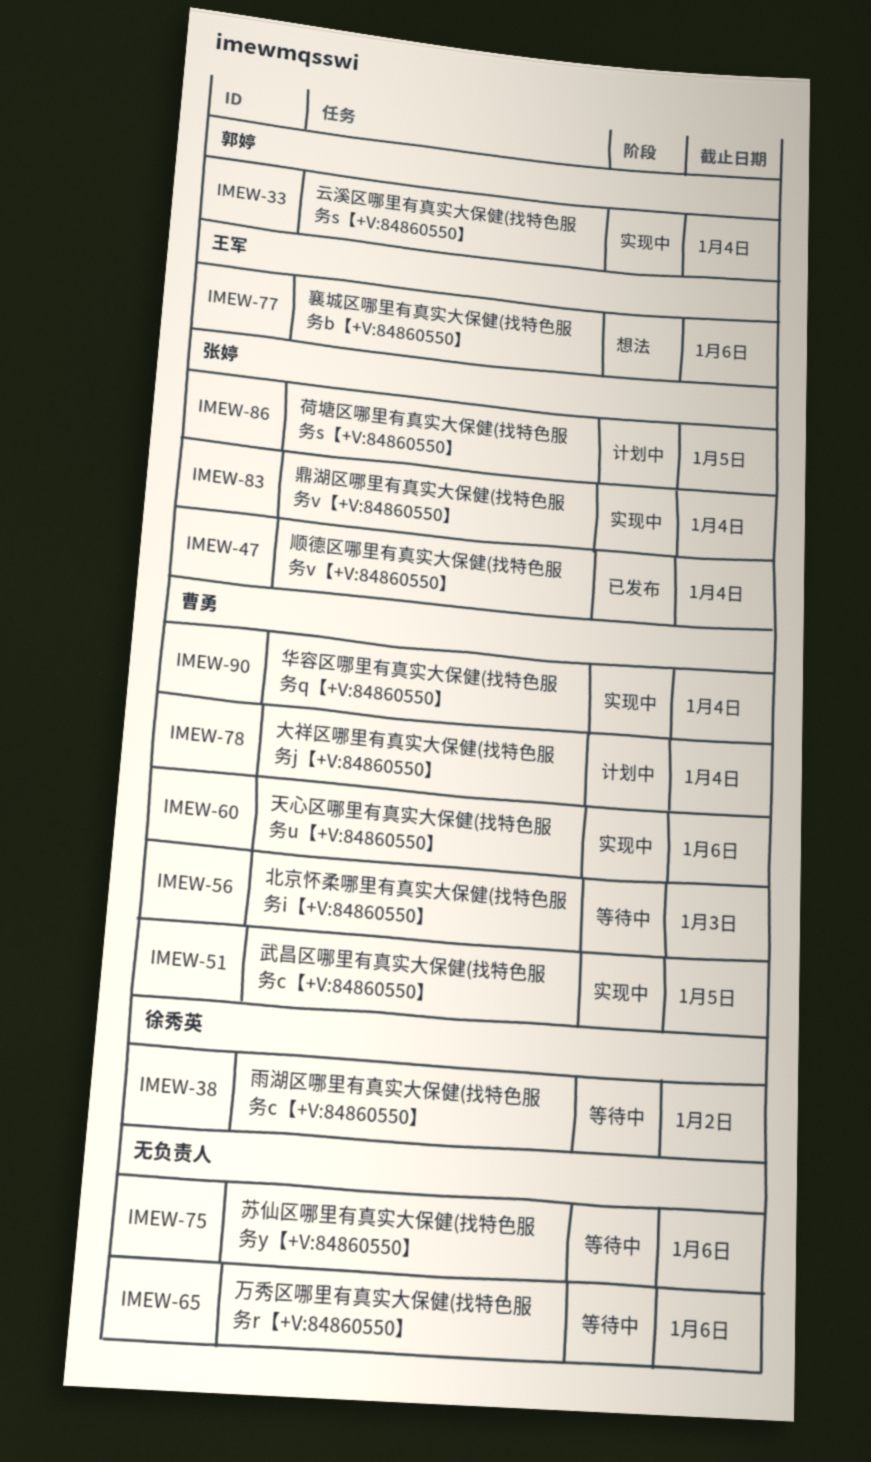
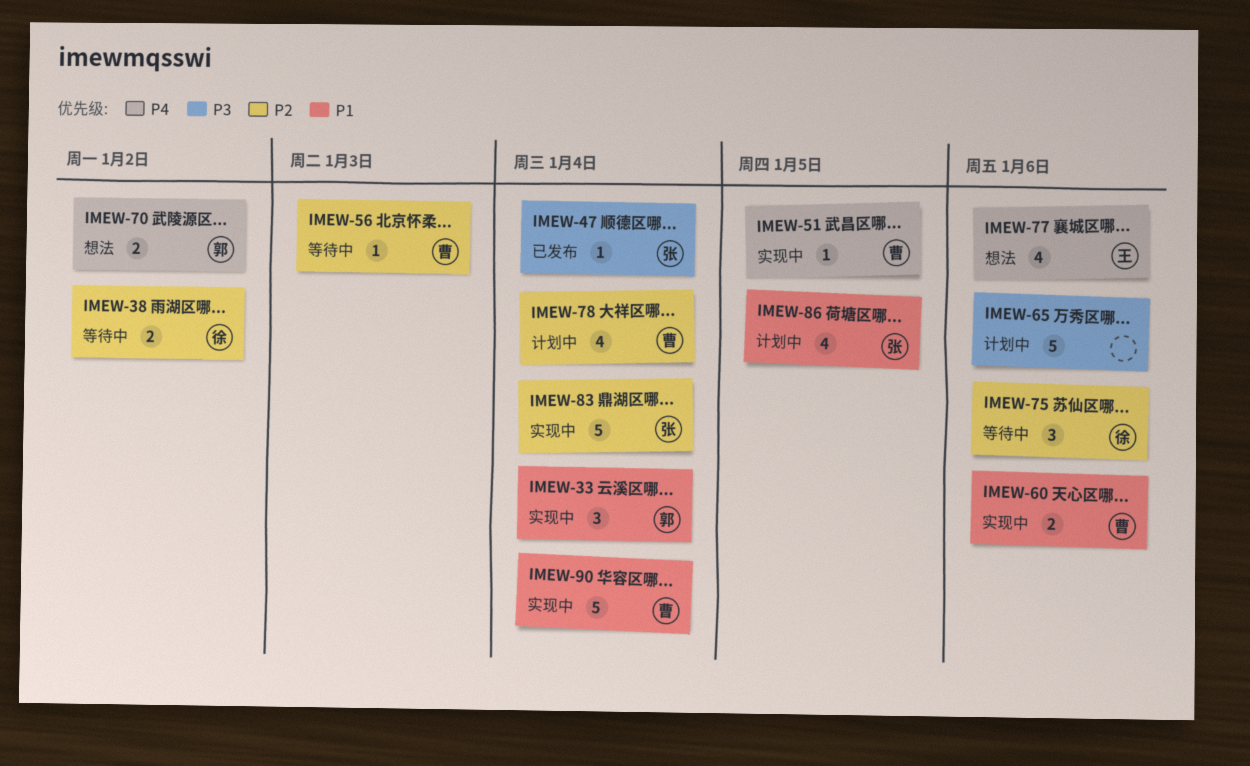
IMEW-65, status: 等待中 -> 计划中
IMEW-70: none -> present
IMEW-75, owner: none -> 徐秀英

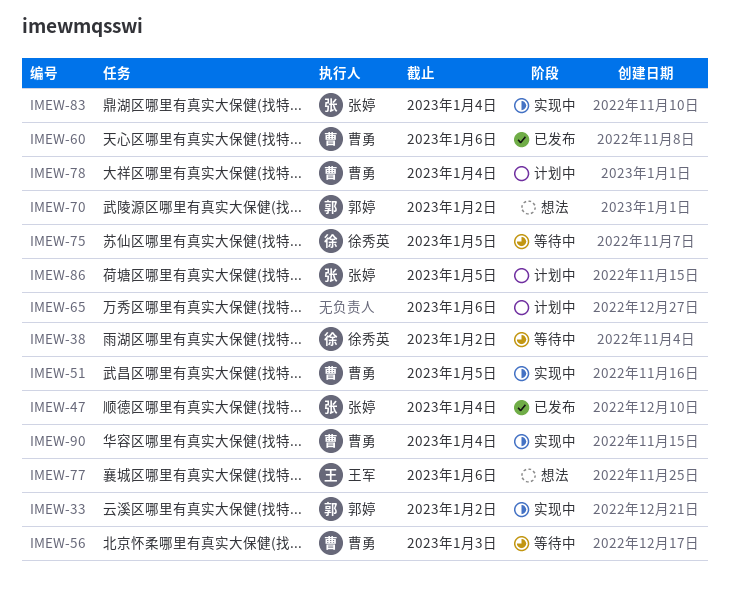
IMEW-33, due: Jan 4 -> Jan 2
IMEW-60, status: 实现中 -> 已发布
IMEW-75, due: Jan 6 -> Jan 5

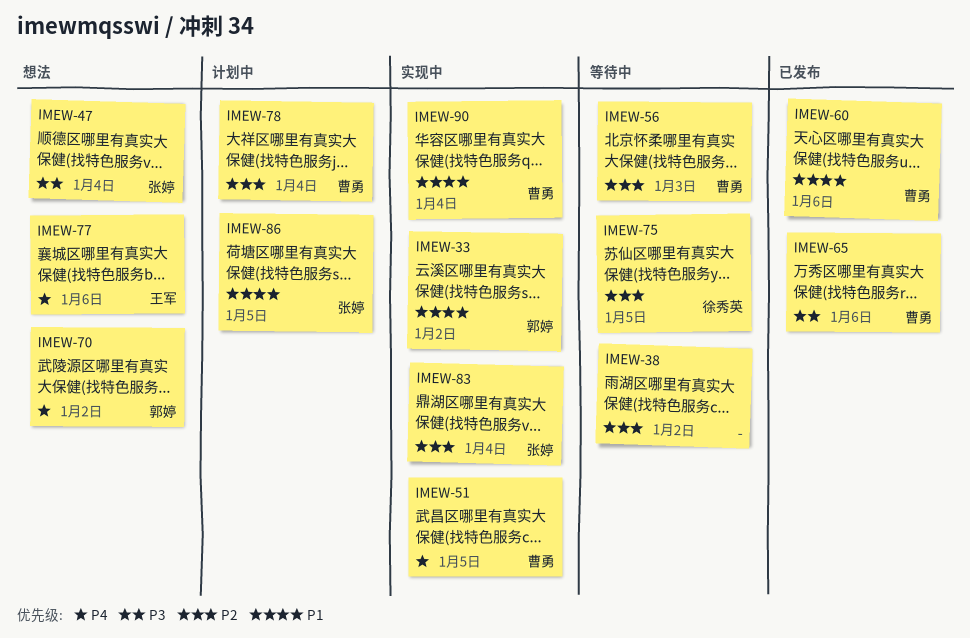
IMEW-38, owner: 徐秀英 -> none
IMEW-47, status: 已发布 -> 想法
IMEW-65, status: 计划中 -> 已发布
IMEW-65, owner: none -> 曹勇

